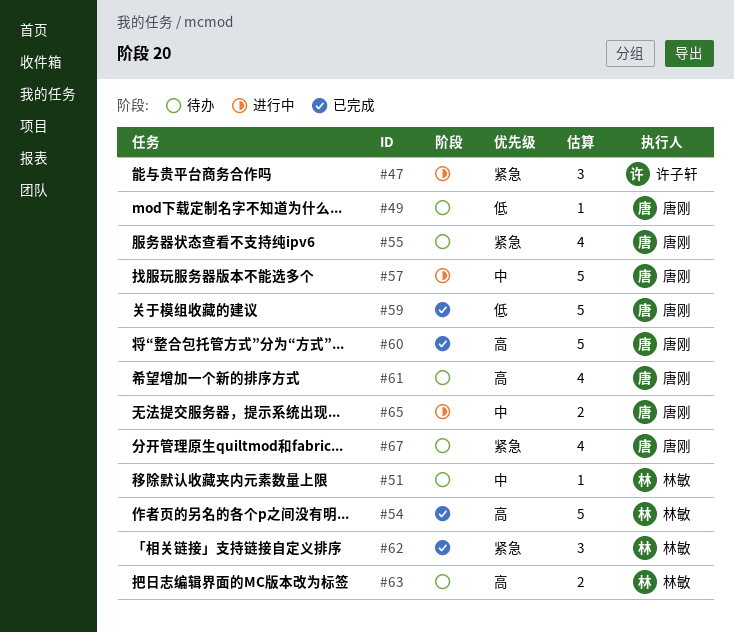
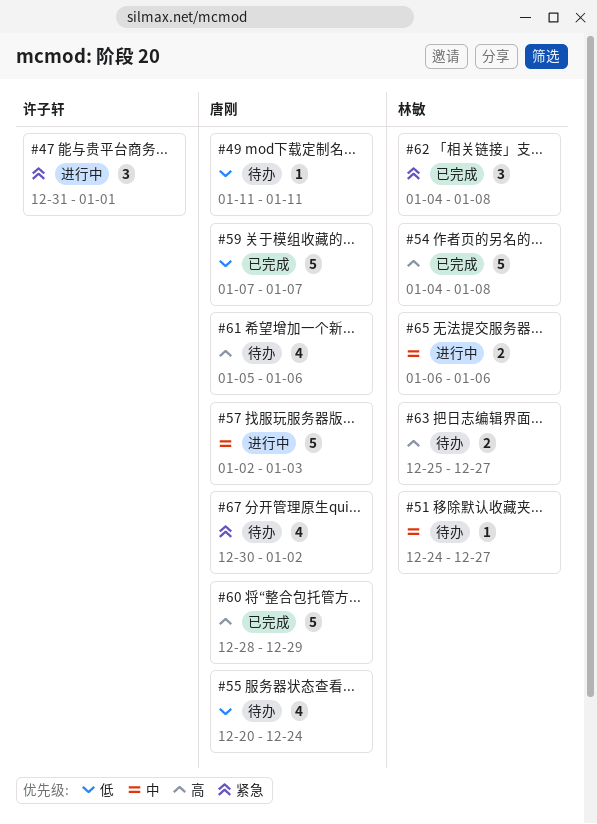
#55, priority: 紧急 -> 低
#65, owner: 唐刚 -> 林敏

